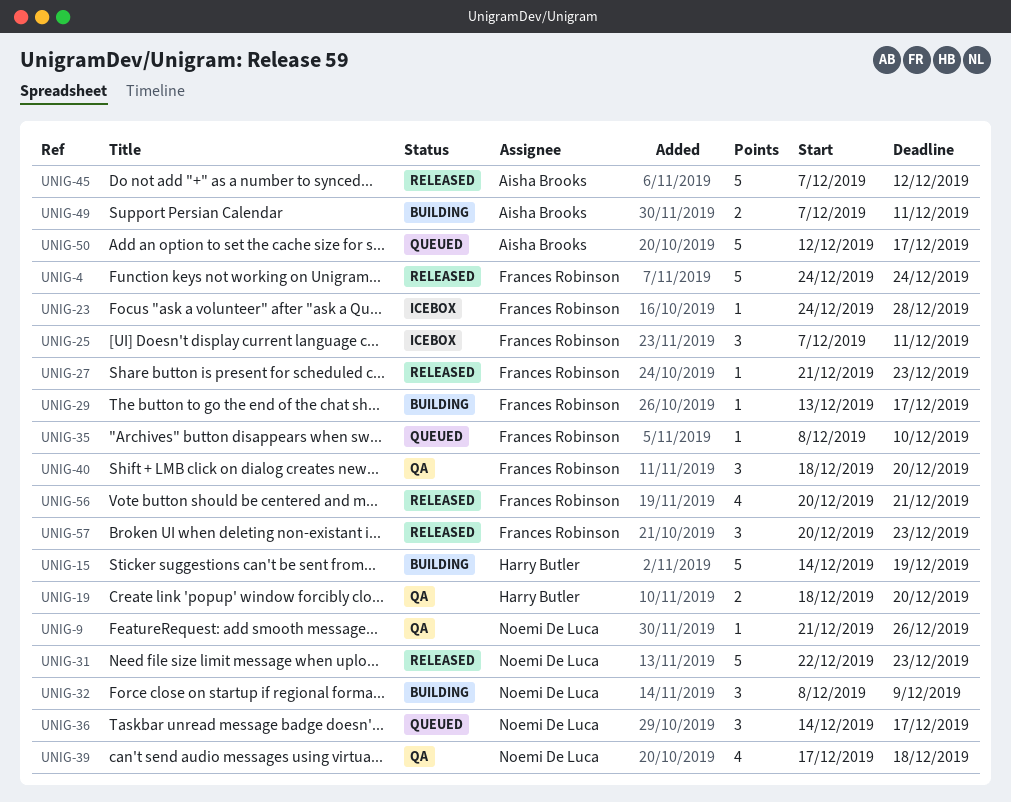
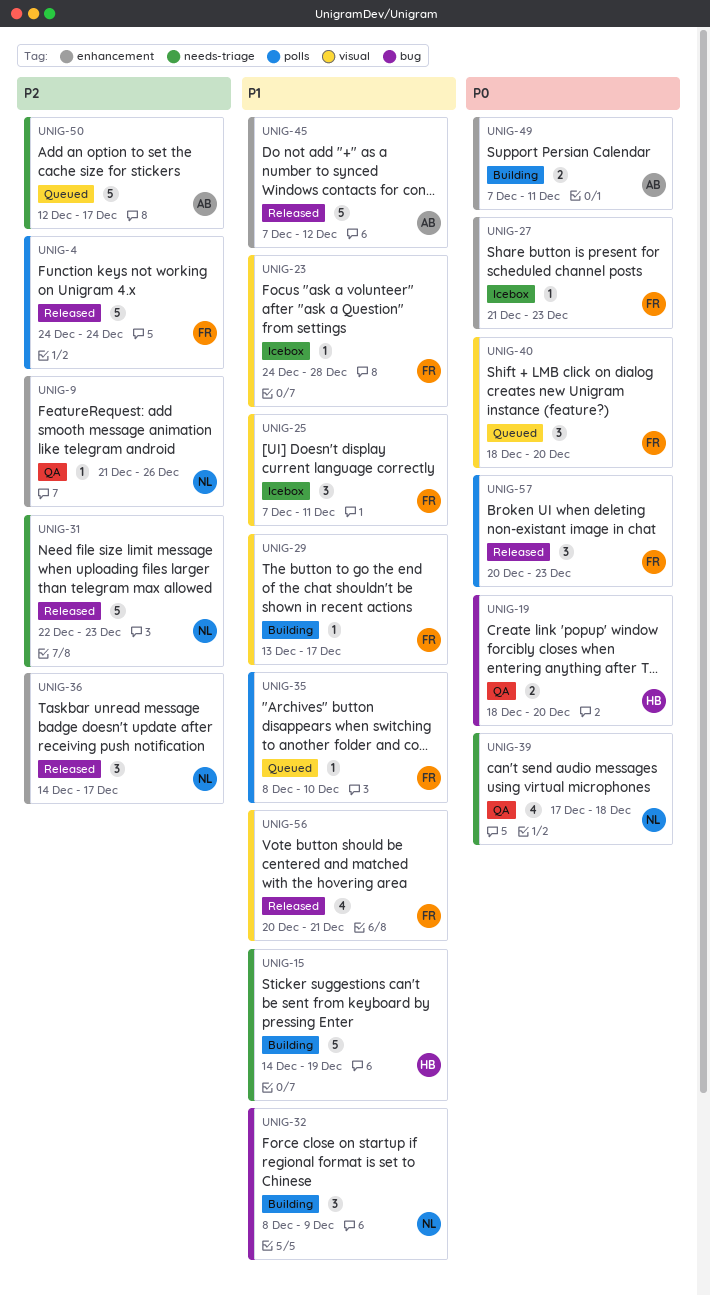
UNIG-27, status: Released -> Icebox
UNIG-36, status: Queued -> Released
UNIG-40, status: QA -> Queued

